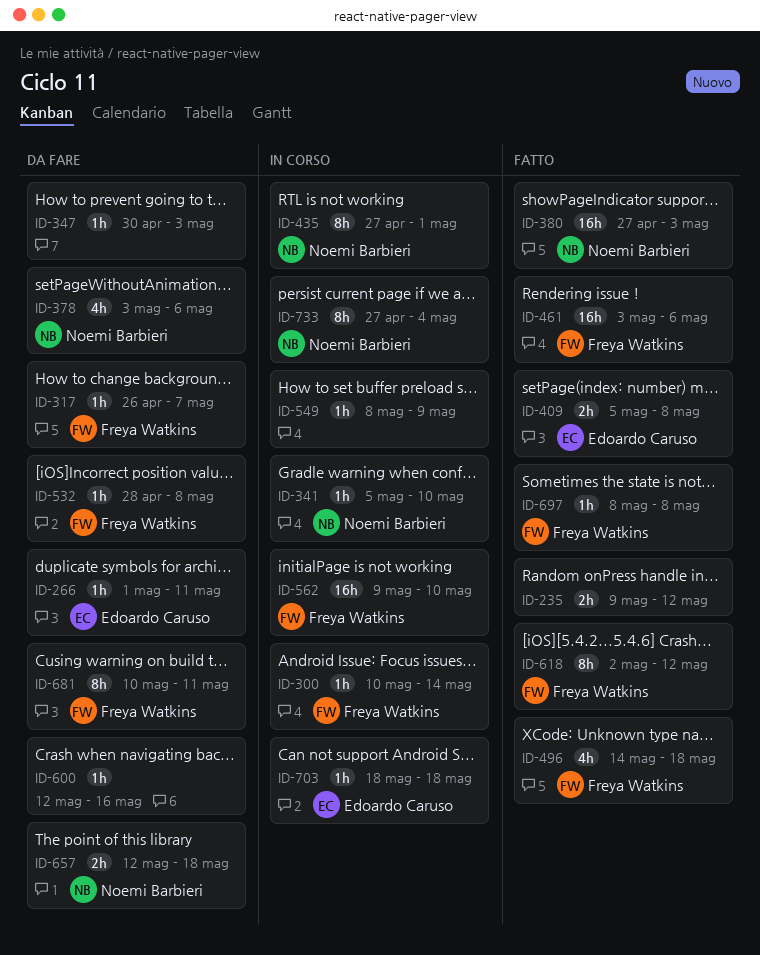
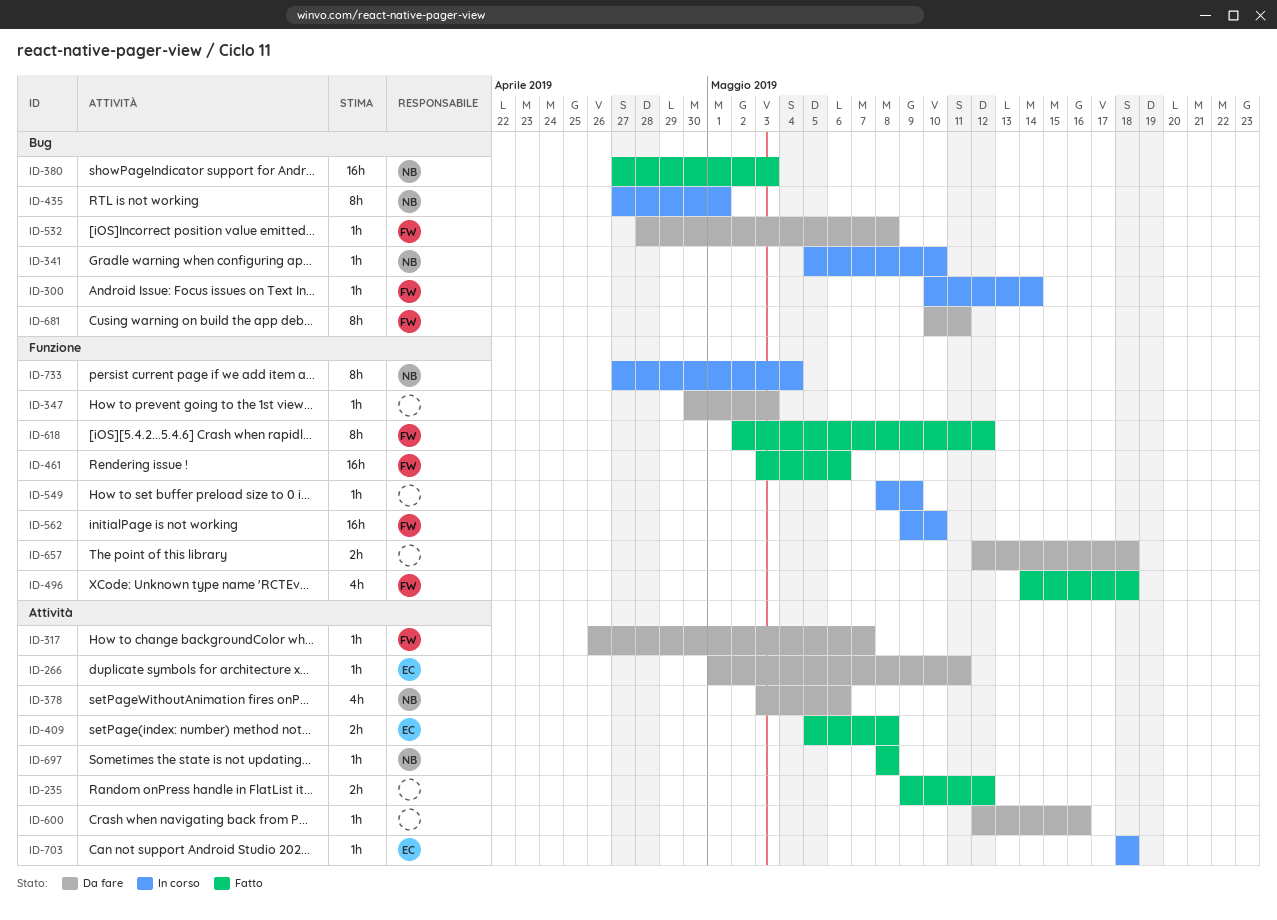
ID-657, owner: Noemi Barbieri -> none
ID-697, owner: Freya Watkins -> Noemi Barbieri

